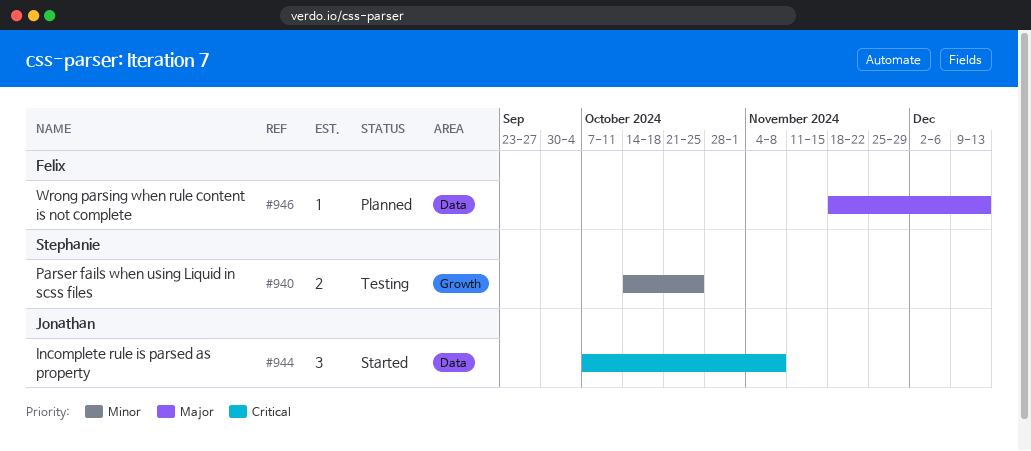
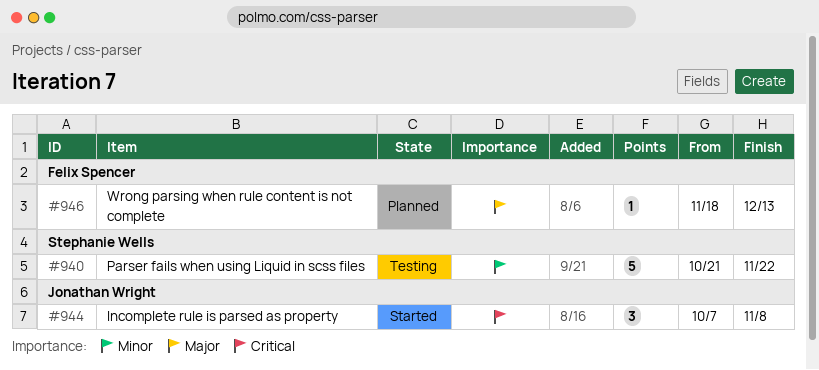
#940, estimate: 2 -> 5
#940, start: Oct 14 -> Oct 21
#940, due: Oct 25 -> Nov 22

